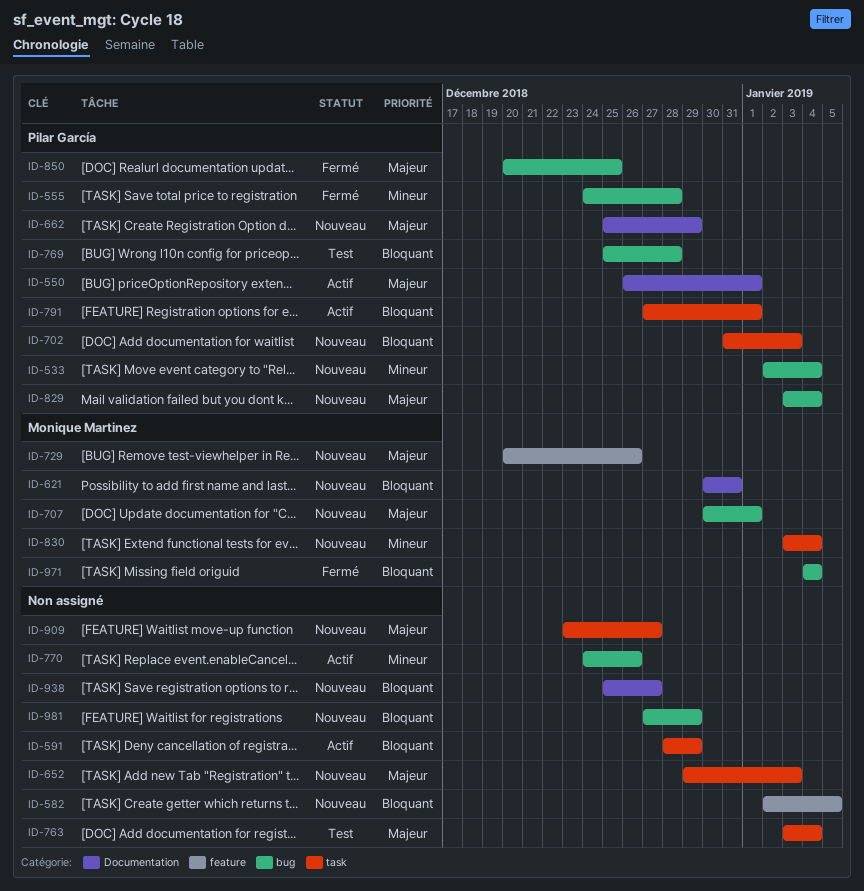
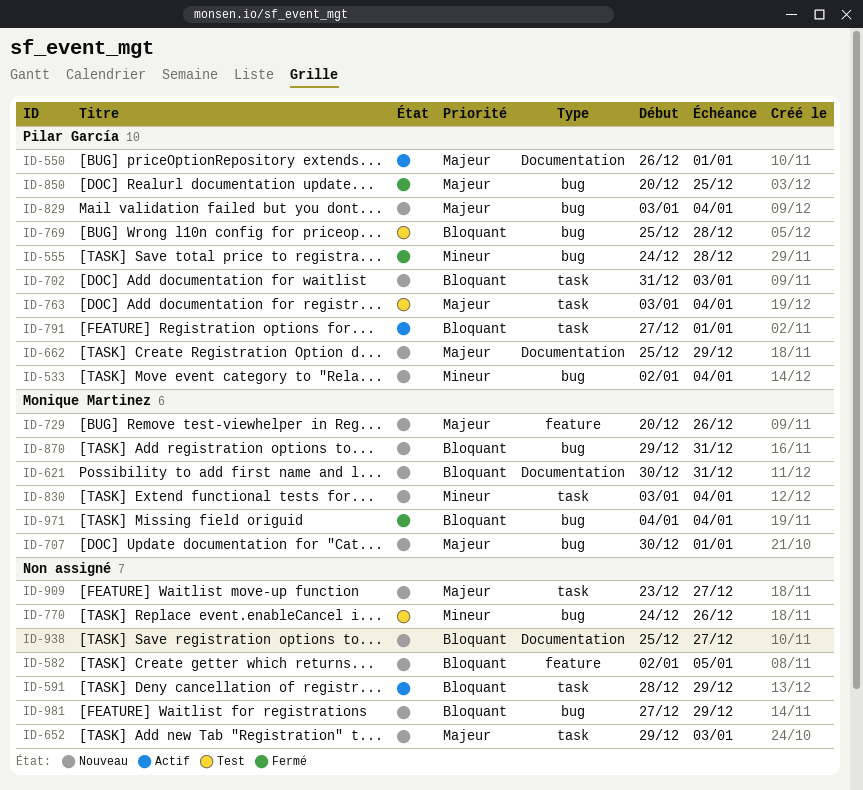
ID-763, owner: none -> Pilar García
ID-770, status: Actif -> Test
ID-870: none -> present

